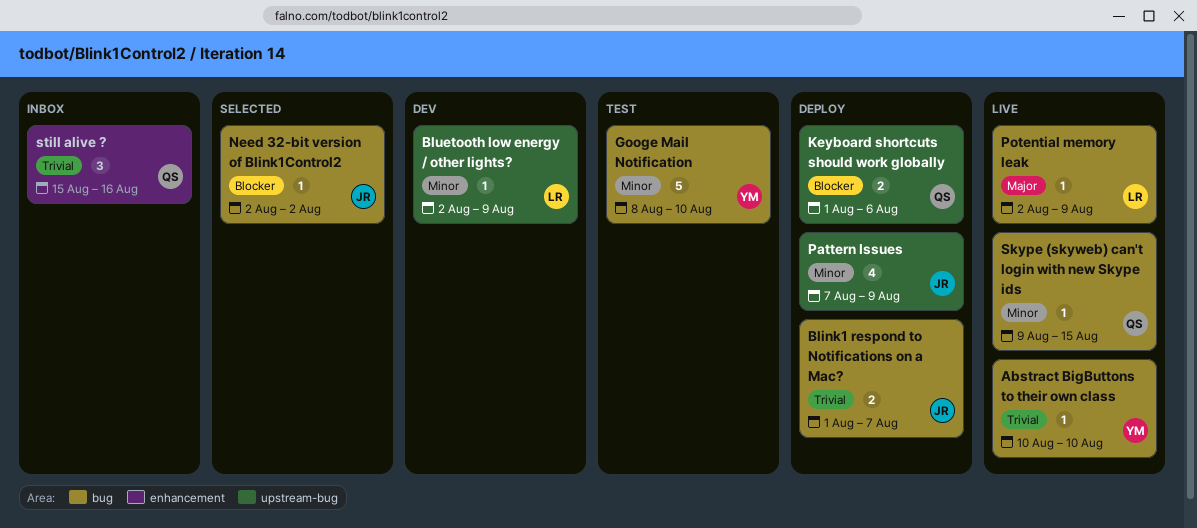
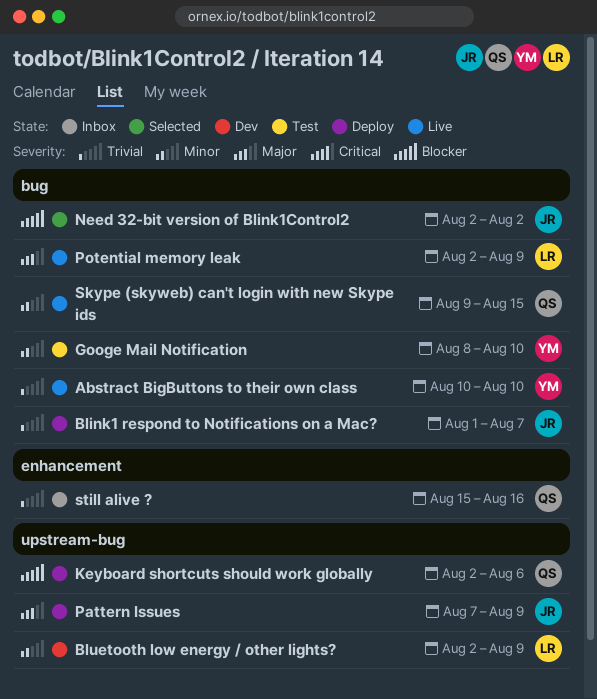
Keyboard shortcuts should work globally, start: Aug 1 -> Aug 2
Pattern Issues, priority: Minor -> Major

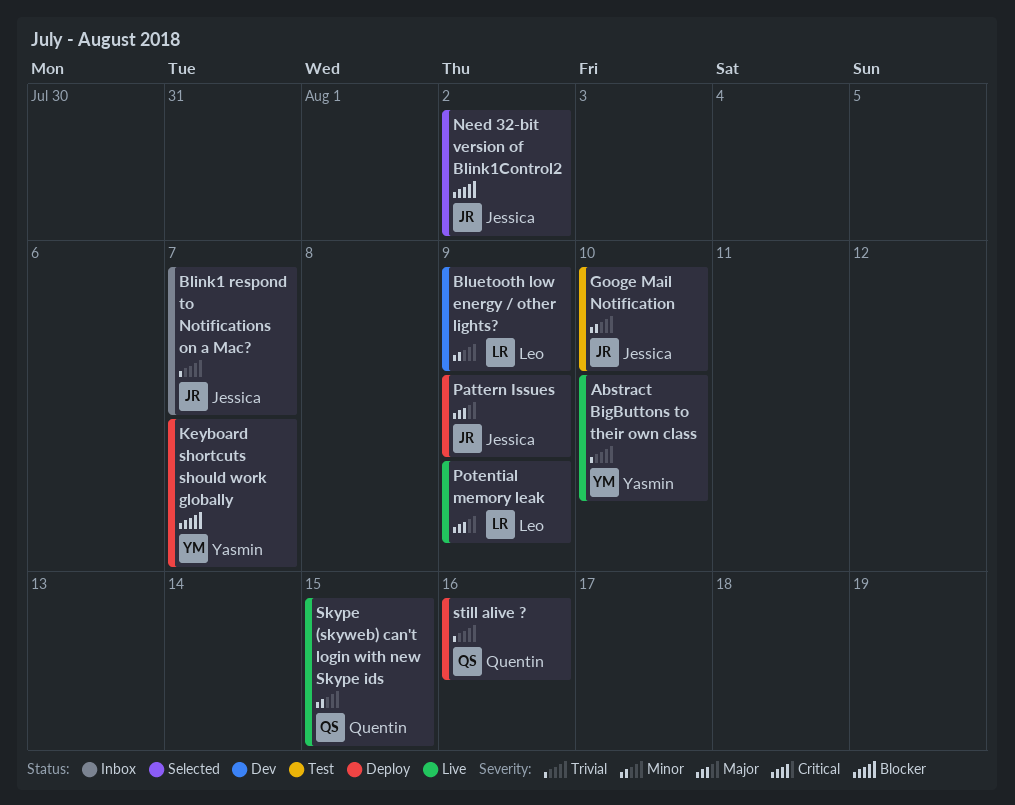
Blink1 respond to Notifications on a Mac?, status: Deploy -> Inbox
Googe Mail Notification, owner: Yasmin -> Jessica
Keyboard shortcuts should work globally, owner: Quentin -> Yasmin
Keyboard shortcuts should work globally, due: Aug 6 -> Aug 7
still alive ?, status: Inbox -> Deploy

